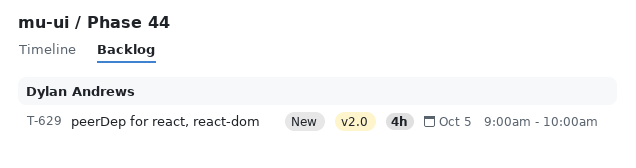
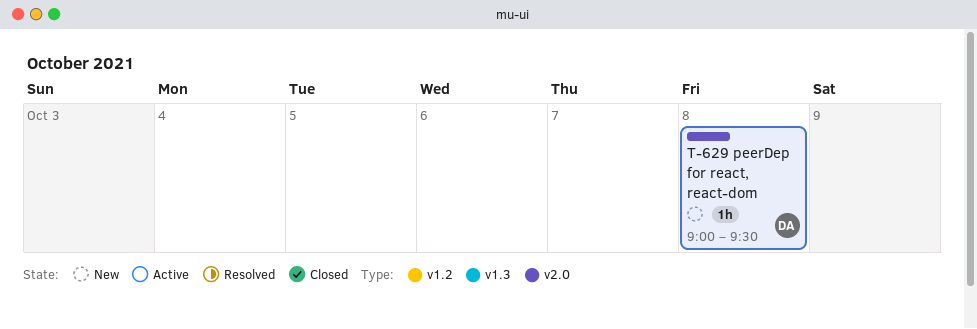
T-629, estimate: 4h -> 1h
T-629, day: Oct 5 -> Oct 8
T-629, ends: 10:00 -> 09:30

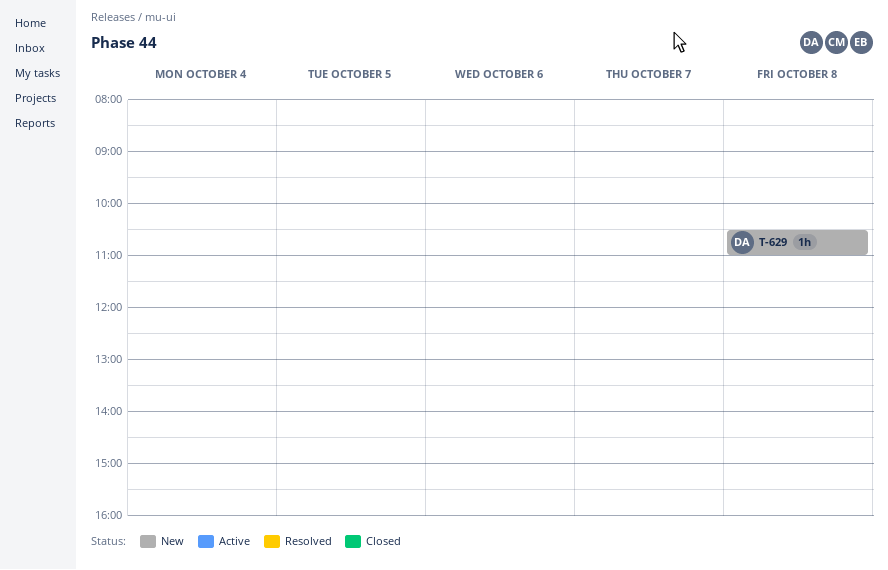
T-629, begins: 09:00 -> 10:30
T-629, ends: 09:30 -> 11:00

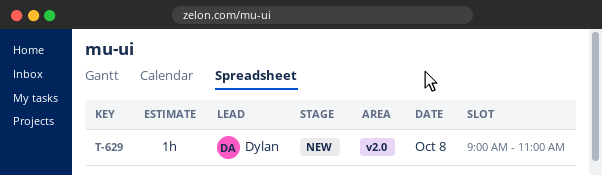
T-629, begins: 10:30 -> 09:00

